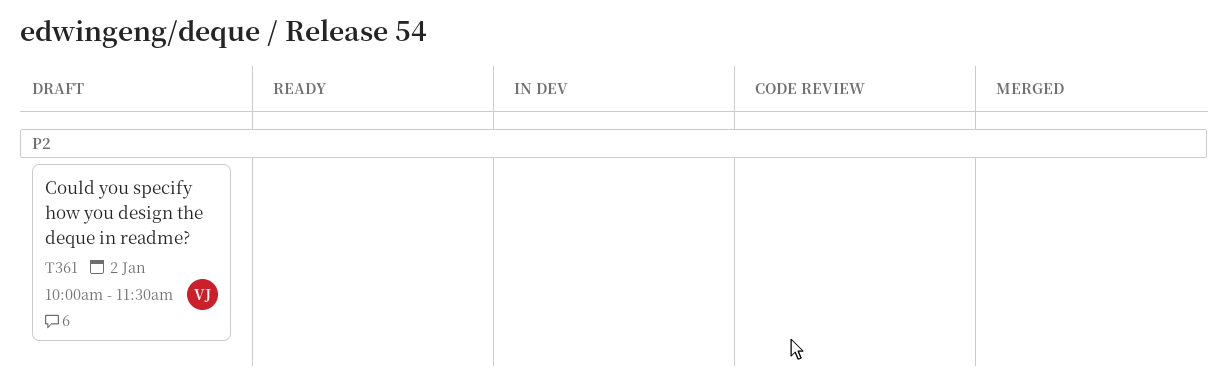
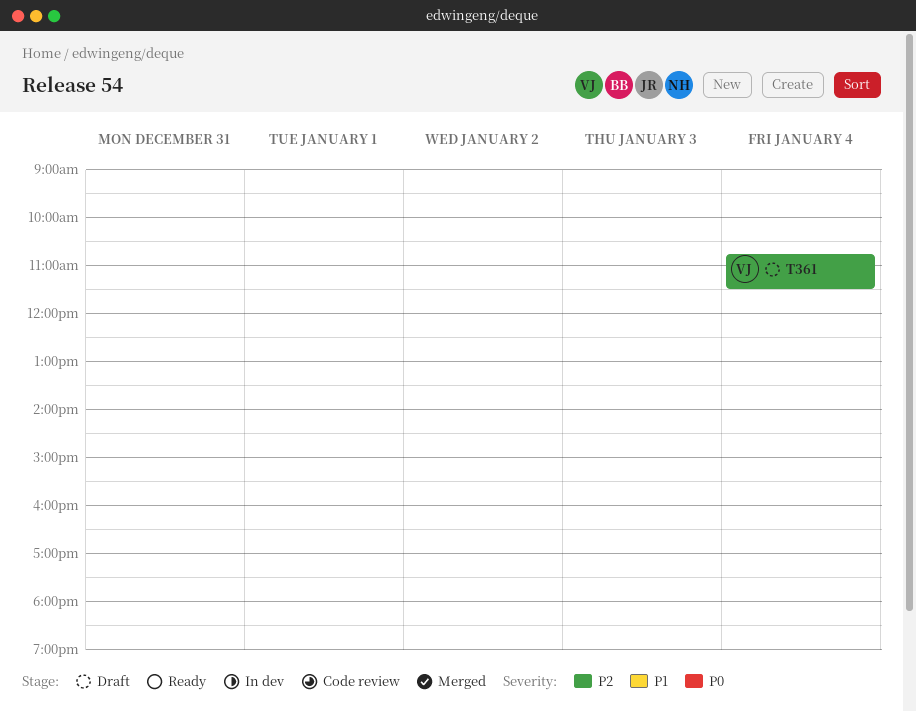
T361, day: Jan 2 -> Jan 4
T361, begins: 10:00 -> 10:45

